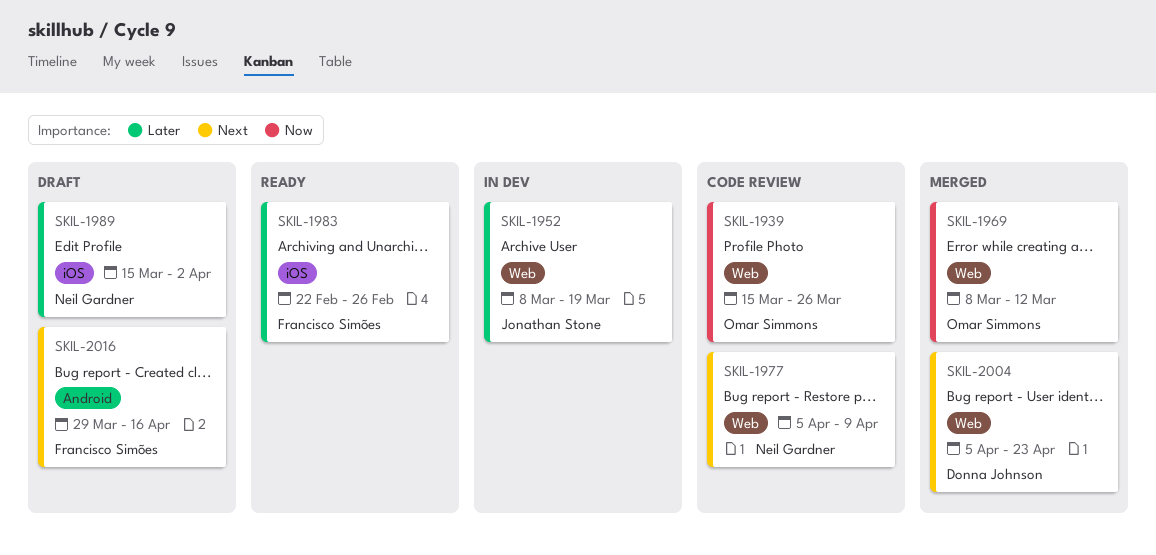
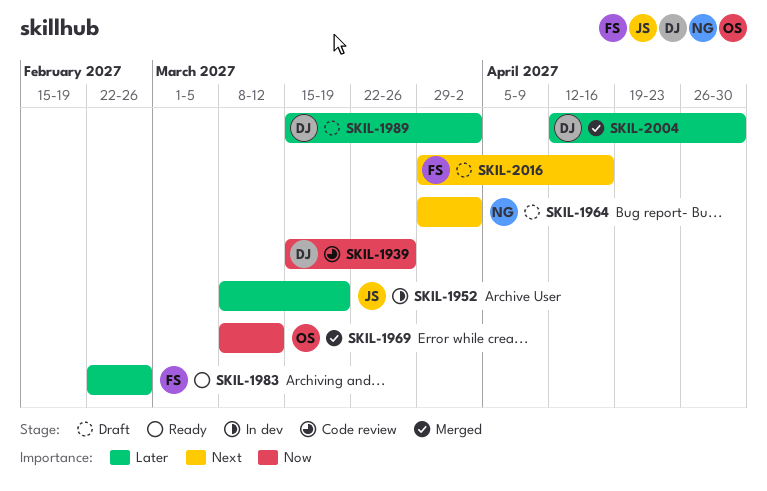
SKIL-1939, owner: Omar Simmons -> Donna Johnson
SKIL-1964: none -> present
SKIL-1977: present -> none
SKIL-1989, owner: Neil Gardner -> Donna Johnson
SKIL-2004, priority: Next -> Later
SKIL-2004, start: Apr 5 -> Apr 12
SKIL-2004, due: Apr 23 -> Apr 30

